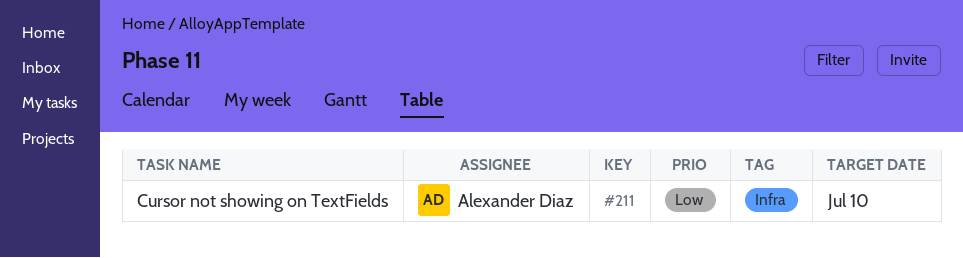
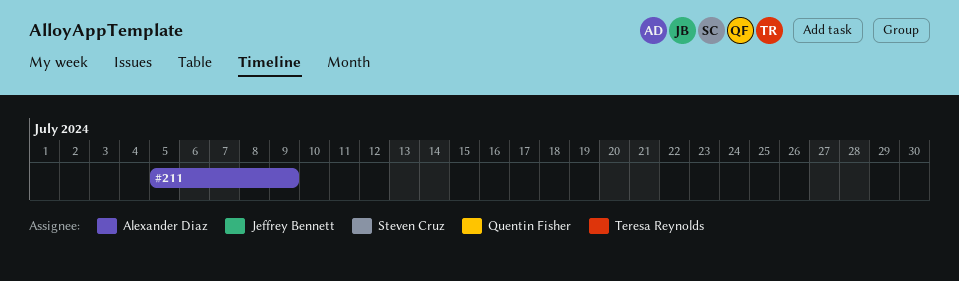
#211, due: Jul 10 -> Jul 9

